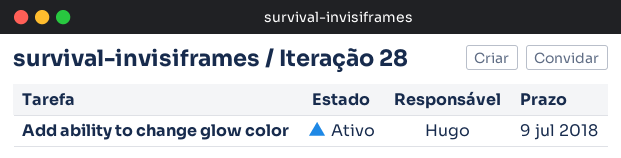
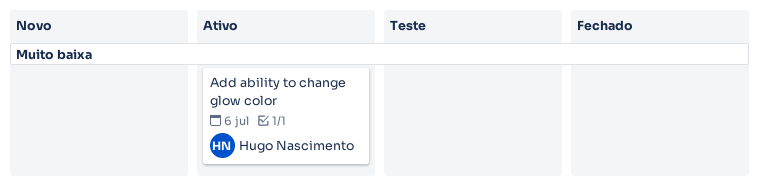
Add ability to change glow color, due: Jul 9 -> Jul 6

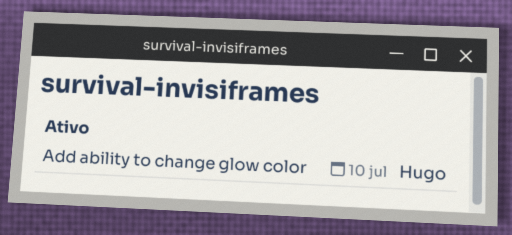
Add ability to change glow color, due: Jul 6 -> Jul 10

